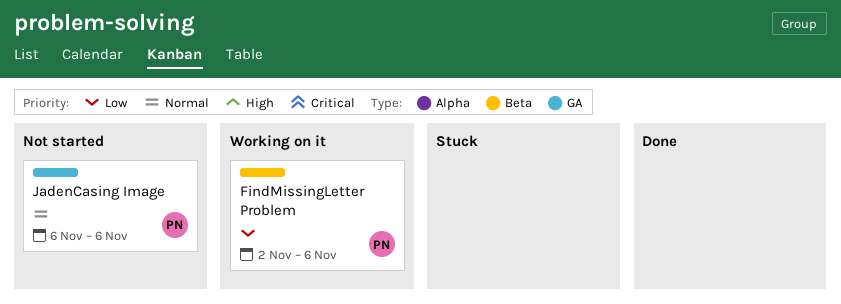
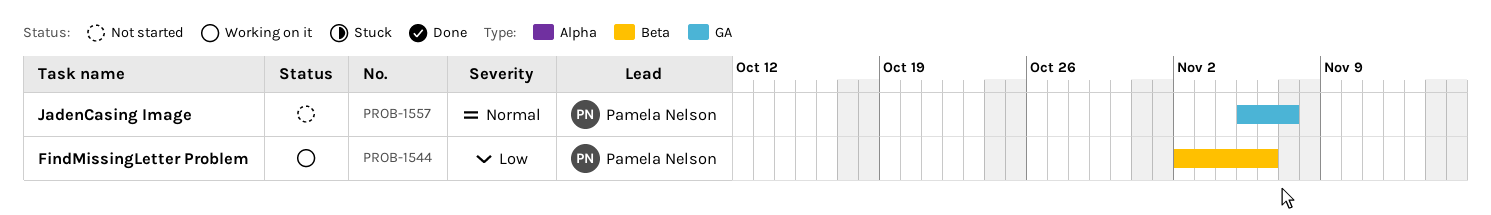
JadenCasing Image, start: Nov 6 -> Nov 5
JadenCasing Image, due: Nov 6 -> Nov 7

